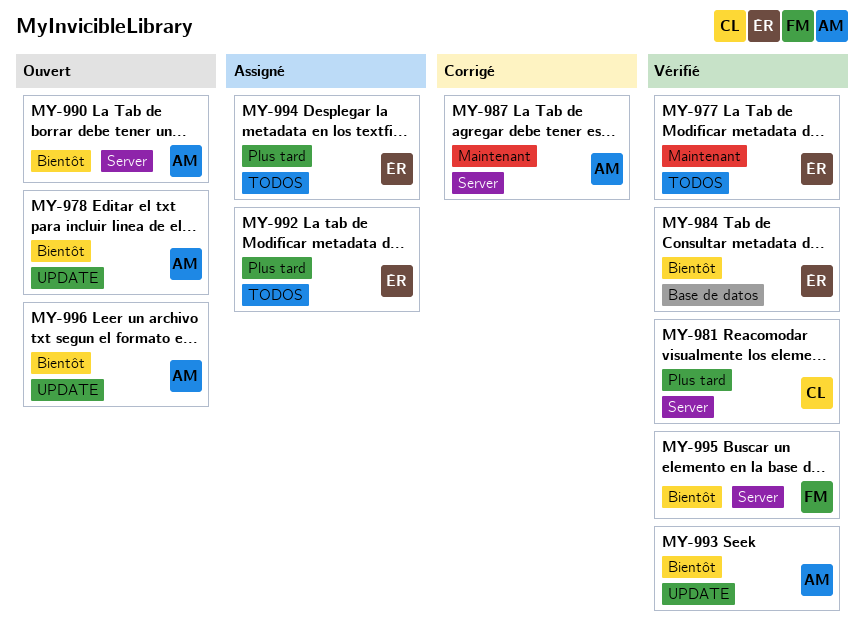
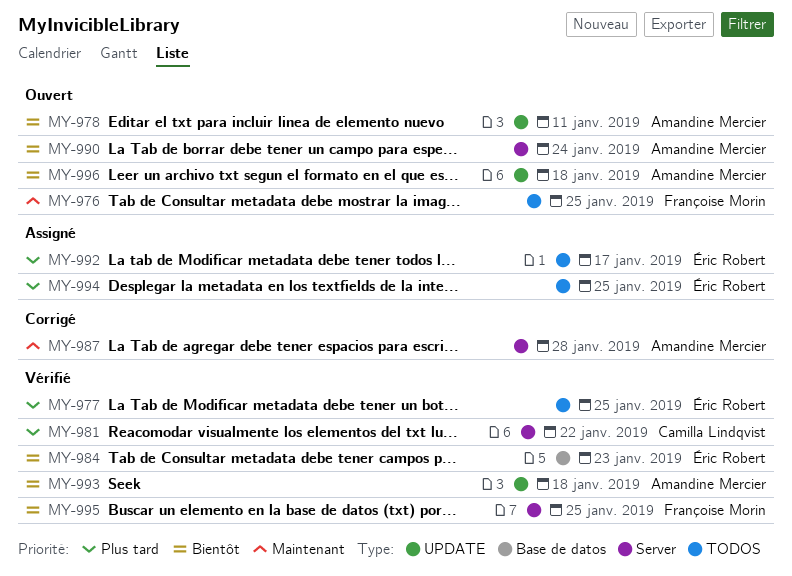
MY-976: none -> present
MY-977, priority: Maintenant -> Plus tard

